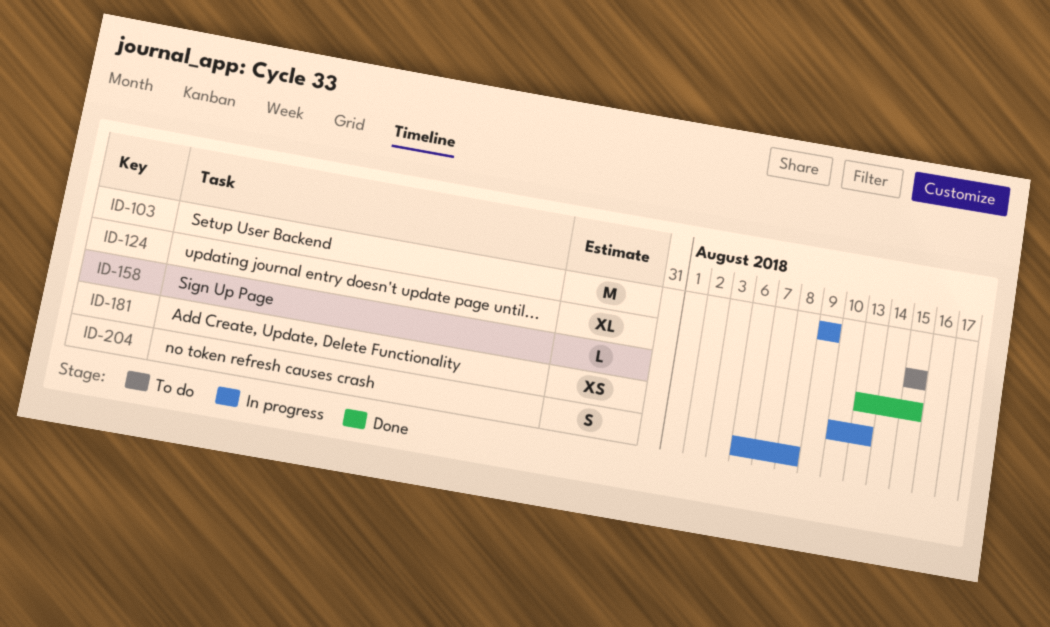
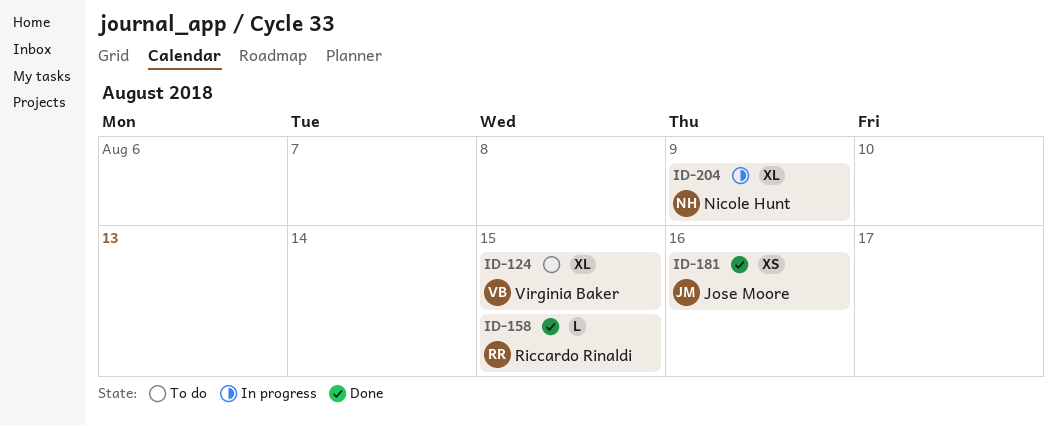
ID-103: present -> none
ID-181, status: In progress -> Done
ID-181, due: Aug 13 -> Aug 16
ID-204, estimate: S -> XL
ID-204, due: Aug 8 -> Aug 9

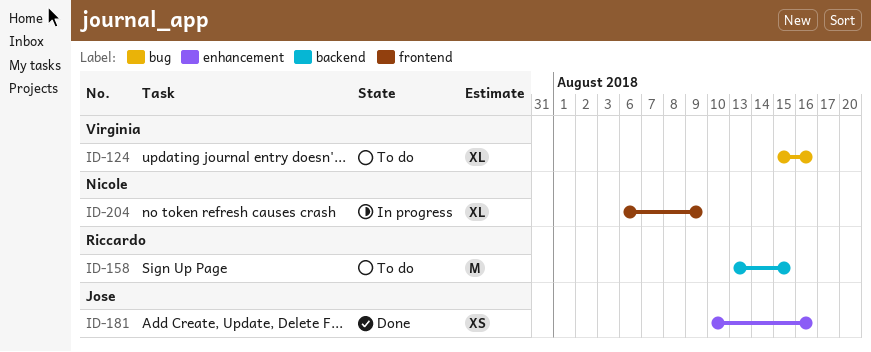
ID-124, due: Aug 15 -> Aug 16
ID-158, status: Done -> To do
ID-158, estimate: L -> M

